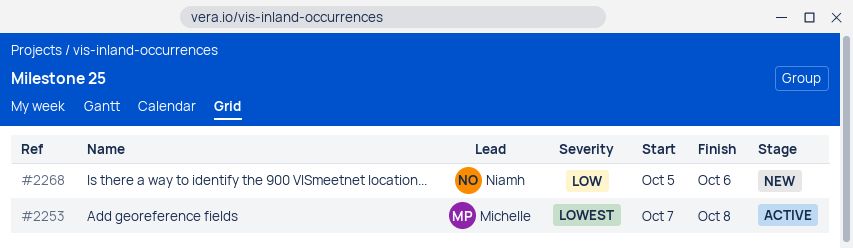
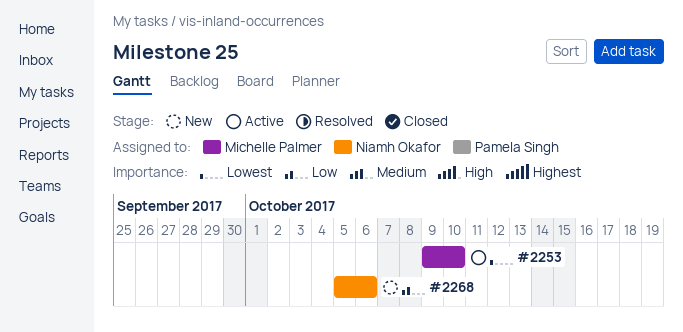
#2253, start: Oct 7 -> Oct 9
#2253, due: Oct 8 -> Oct 10

